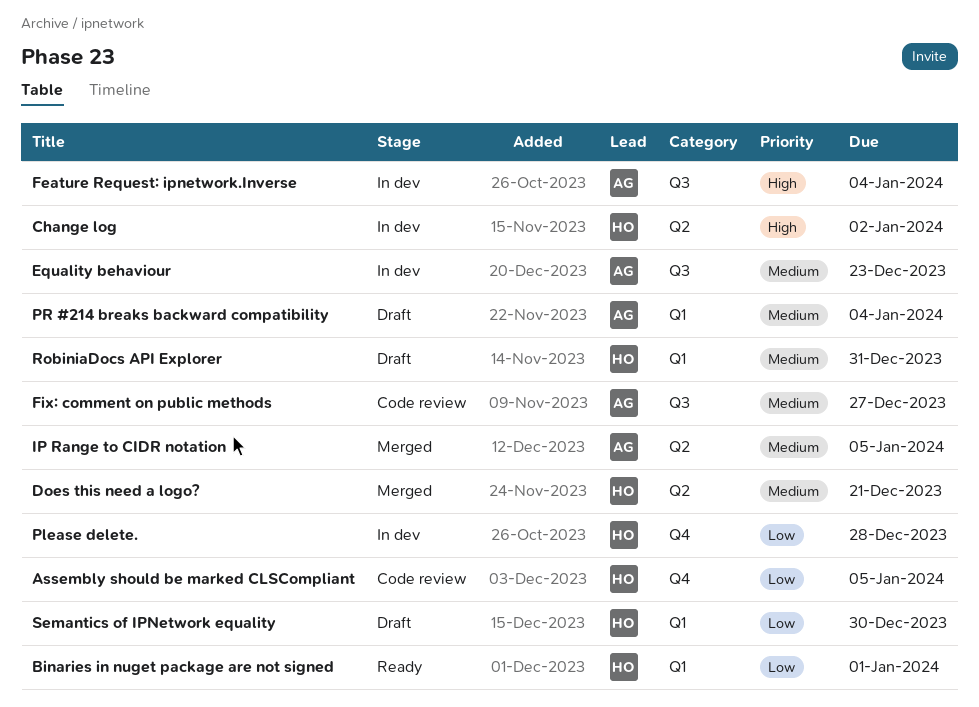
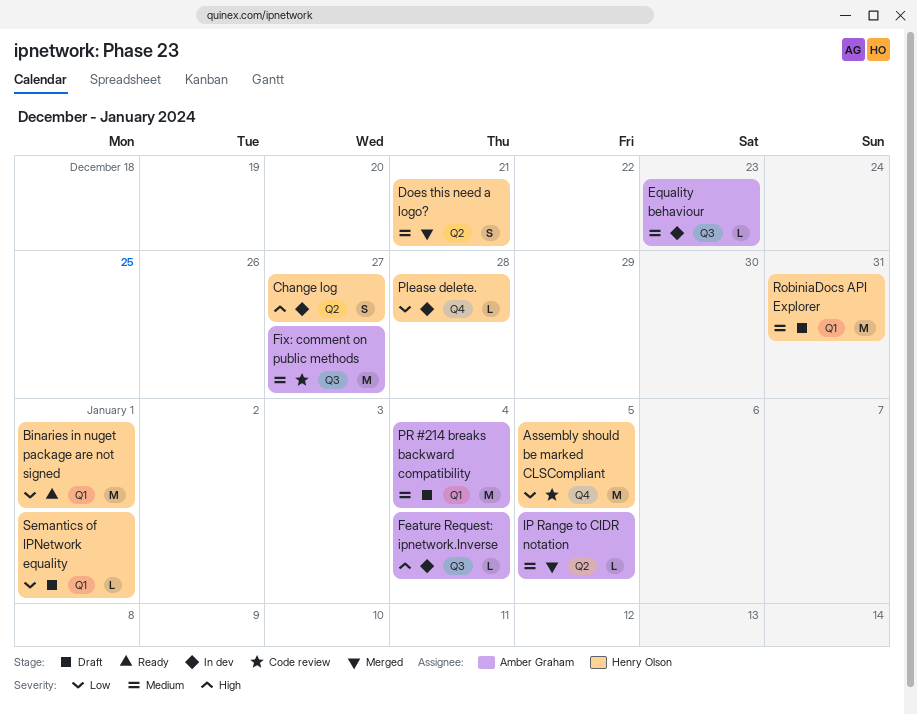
Change log, due: Jan 2 -> Dec 27
Semantics of IPNetwork equality, due: Dec 30 -> Jan 1

